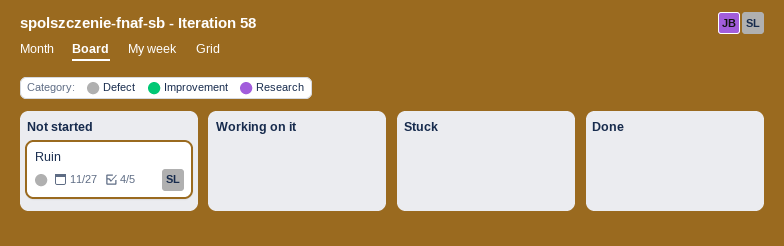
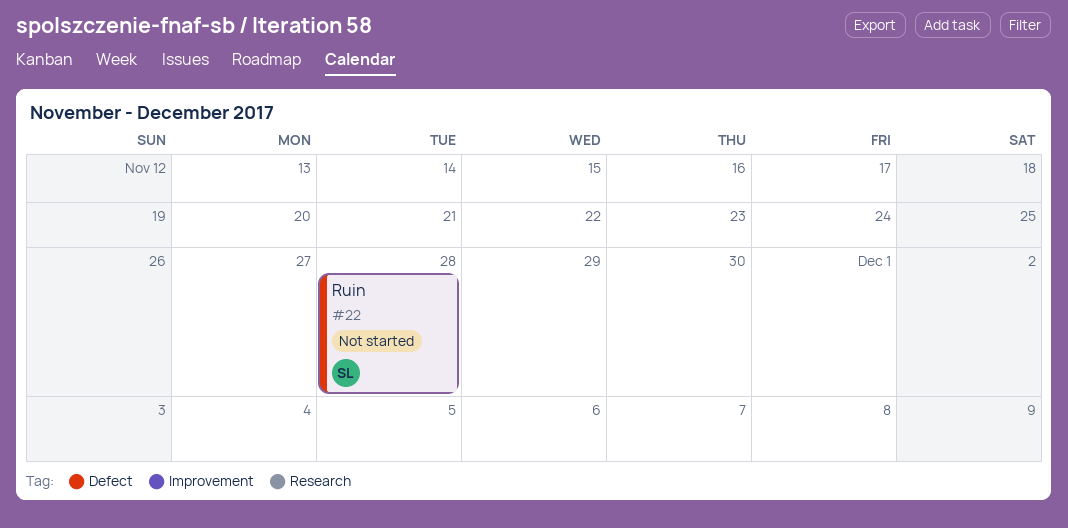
Ruin, due: Nov 27 -> Nov 28

